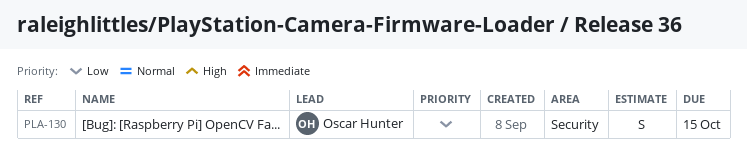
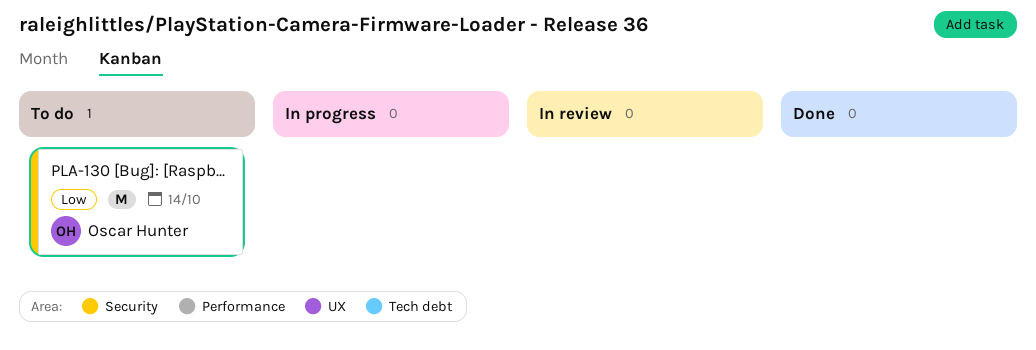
PLA-130, estimate: S -> M
PLA-130, due: Oct 15 -> Oct 14

